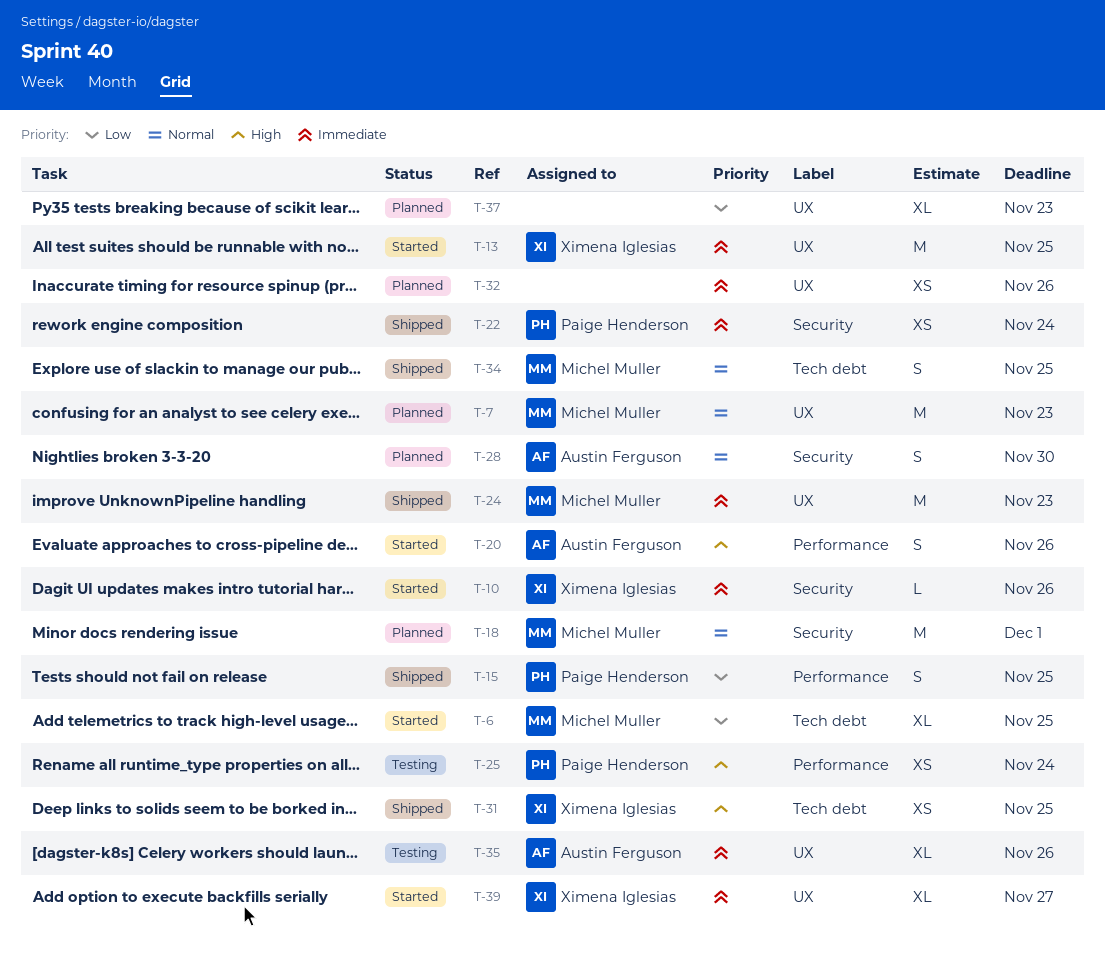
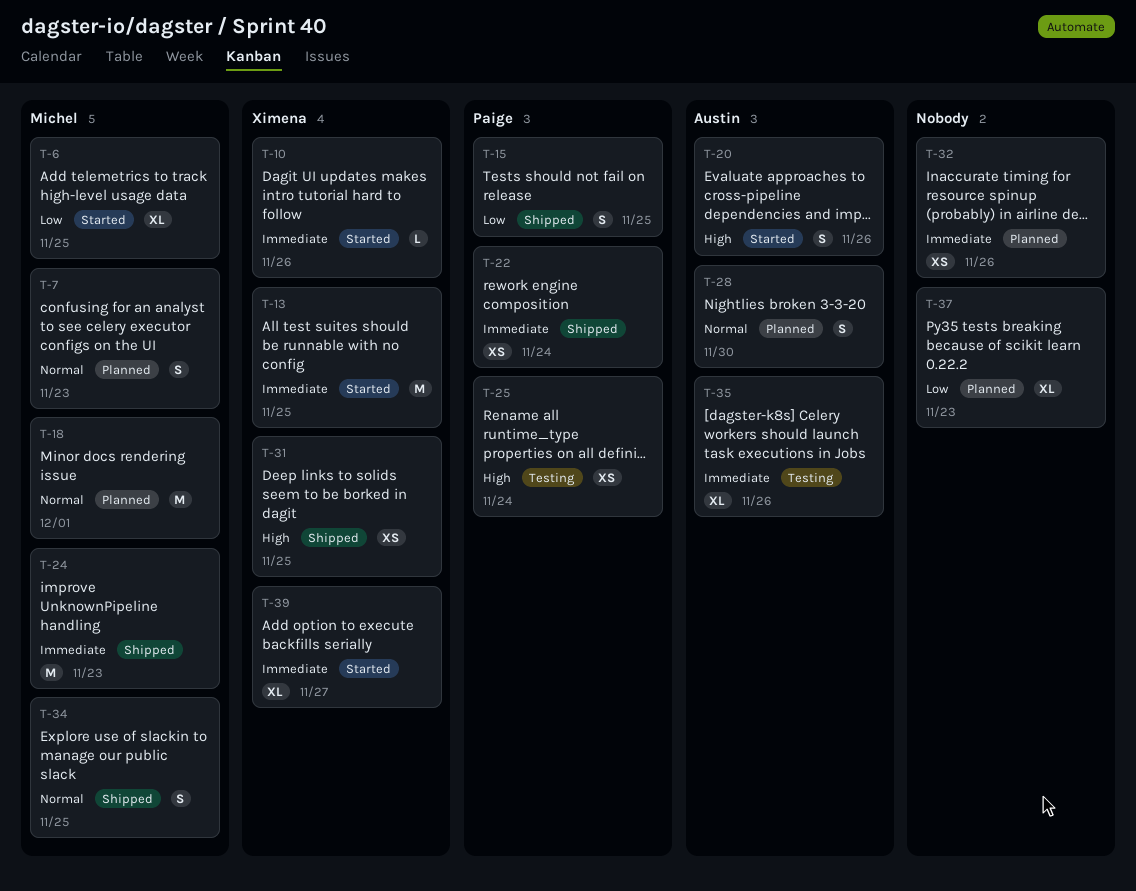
T-7, estimate: M -> S

